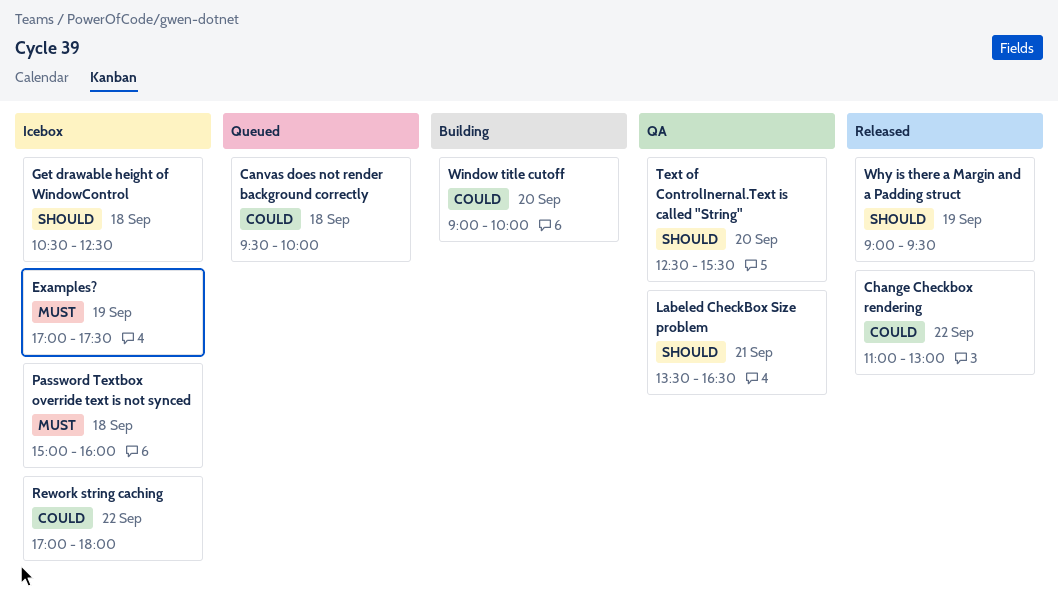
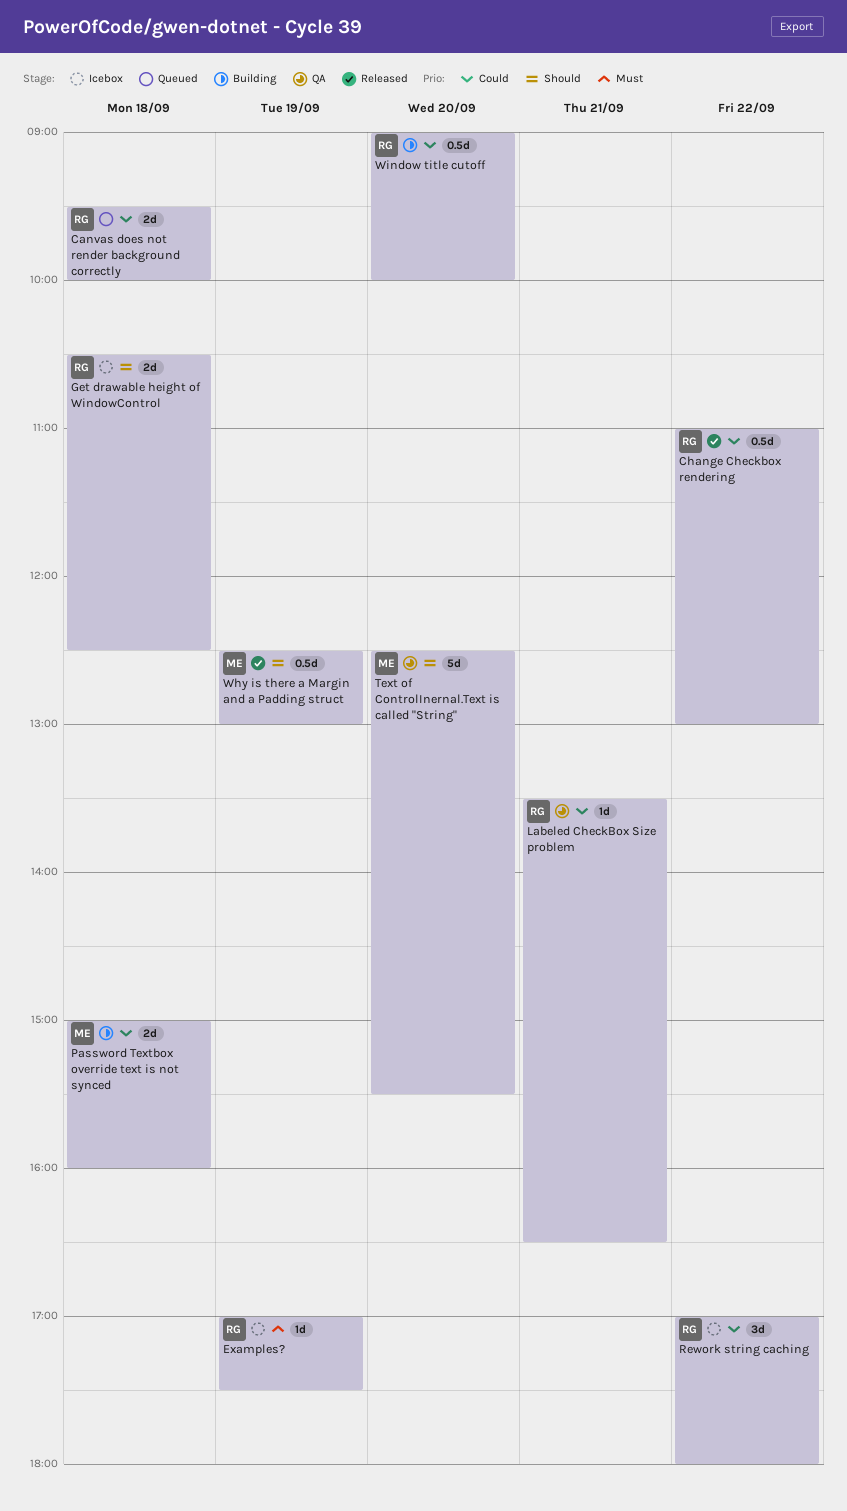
Labeled CheckBox Size problem, priority: Should -> Could
Password Textbox override text is not synced, status: Icebox -> Building
Password Textbox override text is not synced, priority: Must -> Could
Why is there a Margin and a Padding struct, begins: 09:00 -> 12:30
Why is there a Margin and a Padding struct, ends: 09:30 -> 13:00

